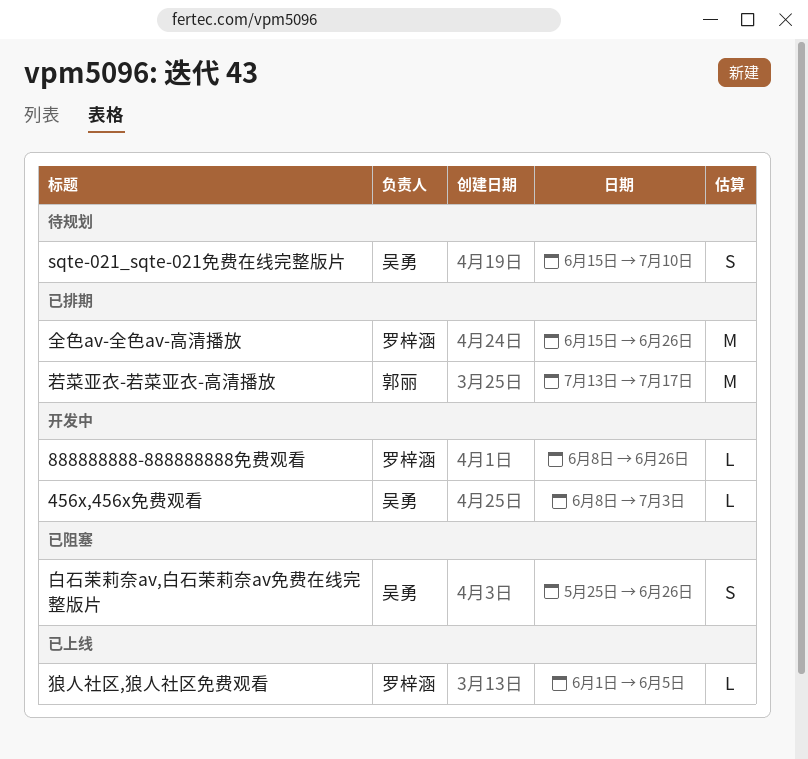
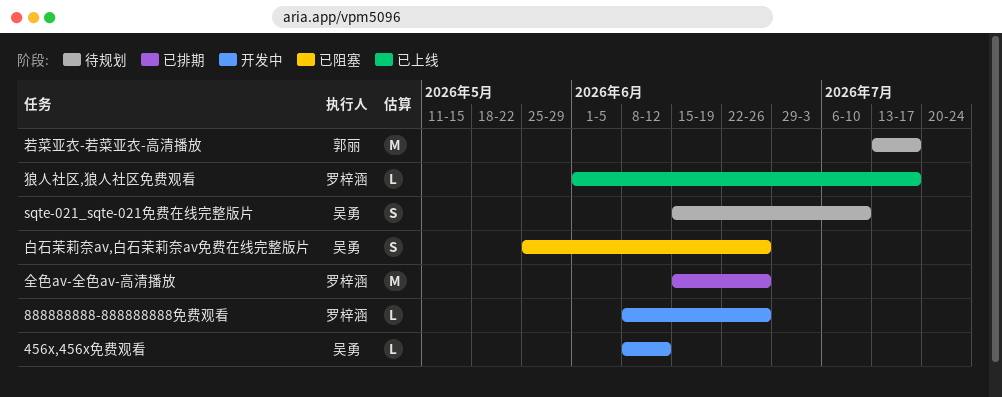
456x,456x免费观看, due: Jul 3 -> Jun 12
狼人社区,狼人社区免费观看, due: Jun 5 -> Jul 17
若菜亚衣-若菜亚衣-高清播放, status: 已排期 -> 待规划

